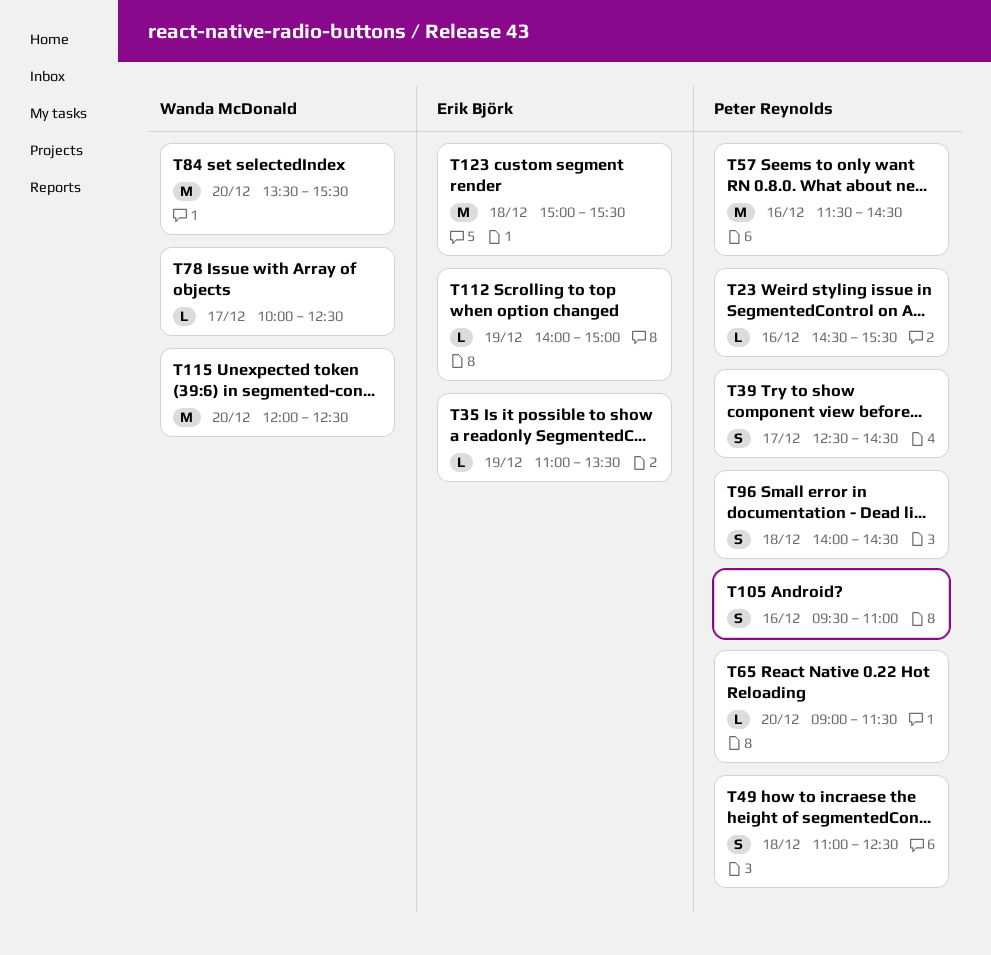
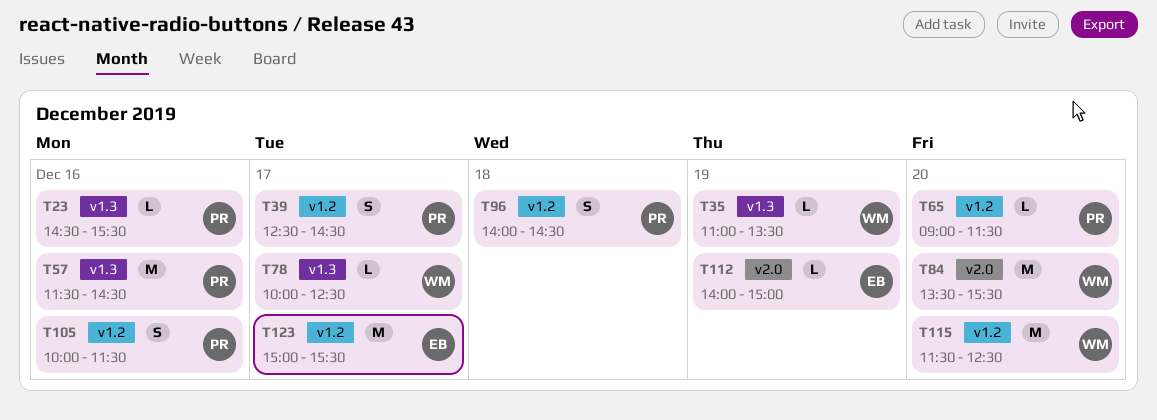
T35, owner: Erik Björk -> Wanda McDonald
T49: present -> none
T105, begins: 09:30 -> 10:00
T105, ends: 11:00 -> 11:30
T115, begins: 12:00 -> 11:30
T123, day: Dec 18 -> Dec 17

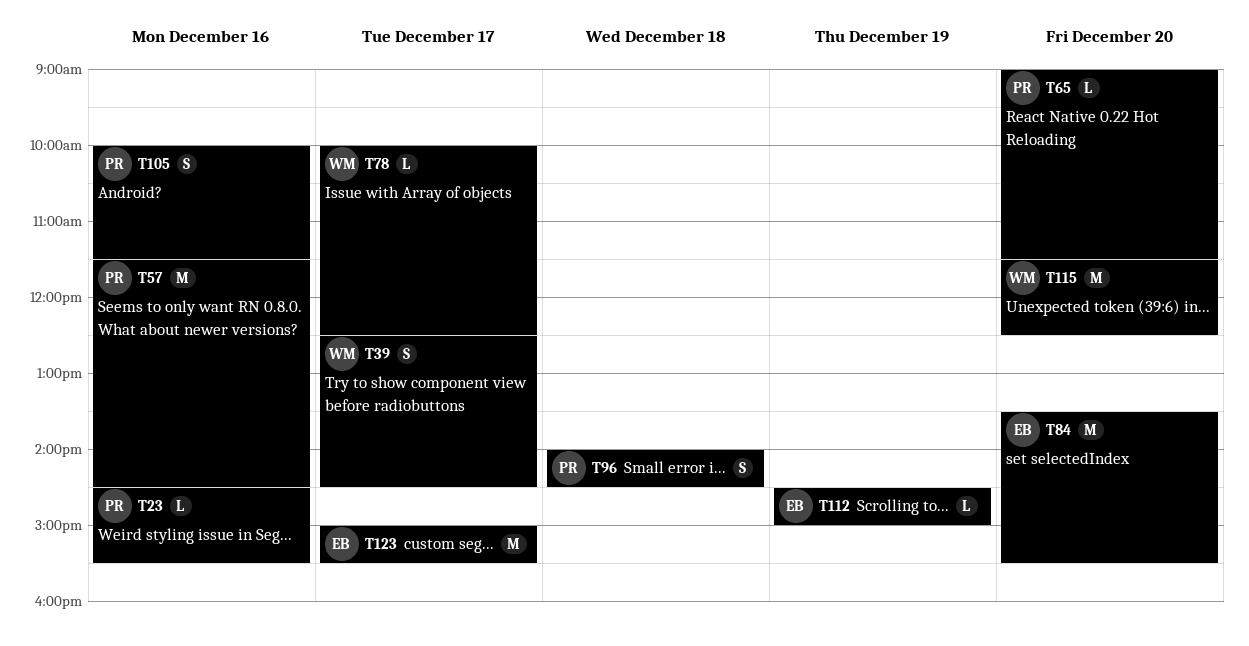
T35: present -> none
T39, owner: PR -> WM
T84, owner: WM -> EB
T112, begins: 14:00 -> 14:30

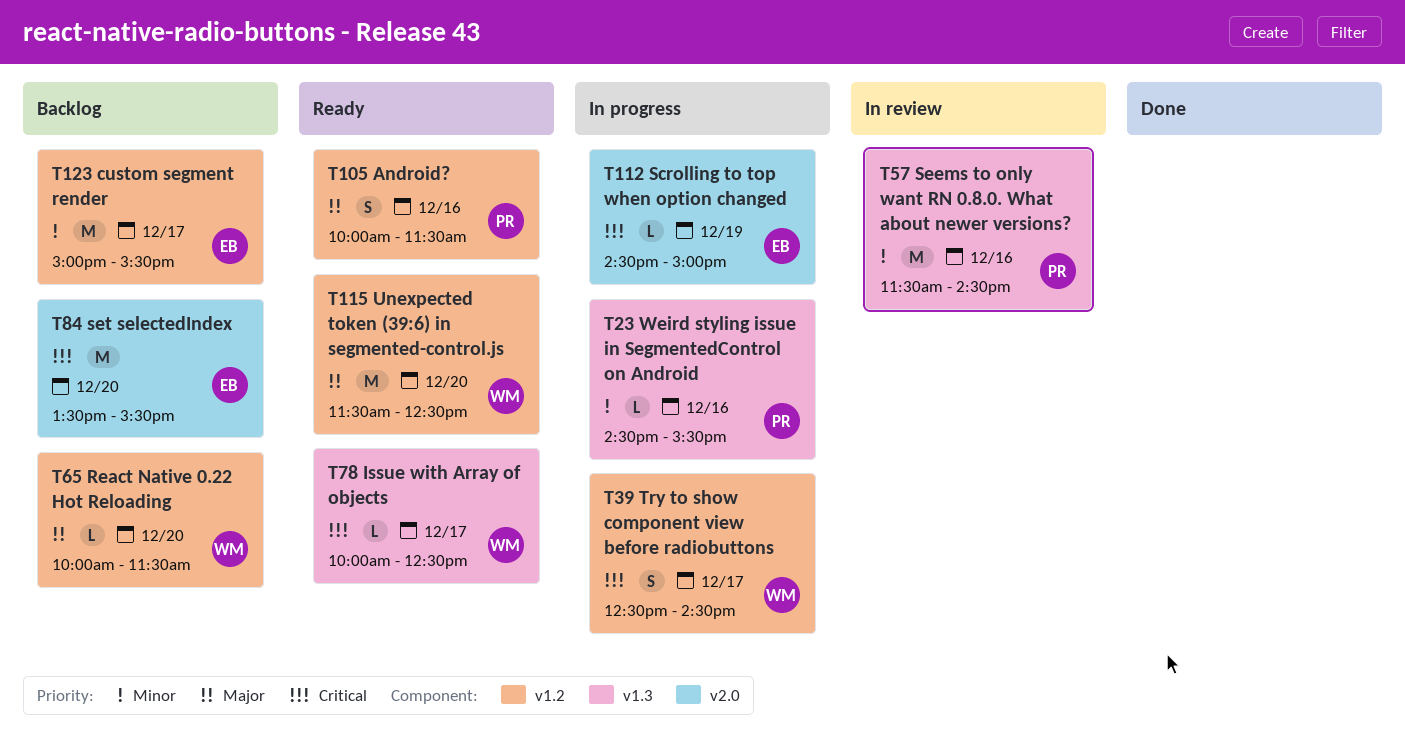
T65, owner: PR -> WM
T65, begins: 09:00 -> 10:00
T96: present -> none

